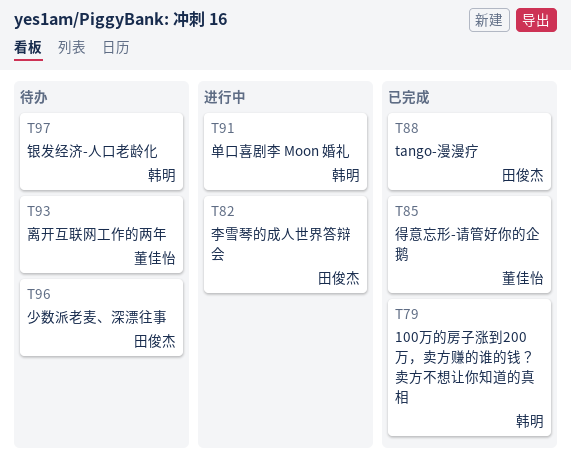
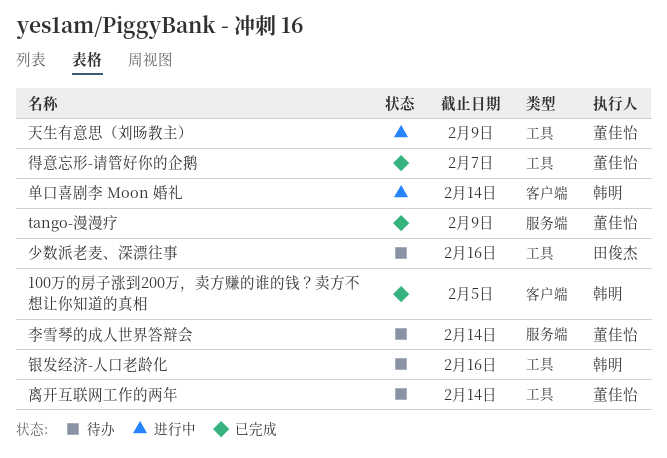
tango-漫漫疗, owner: 田俊杰 -> 董佳怡
天生有意思（刘旸教主）: none -> present
李雪琴的成人世界答辩会, status: 进行中 -> 待办
李雪琴的成人世界答辩会, owner: 田俊杰 -> 董佳怡

